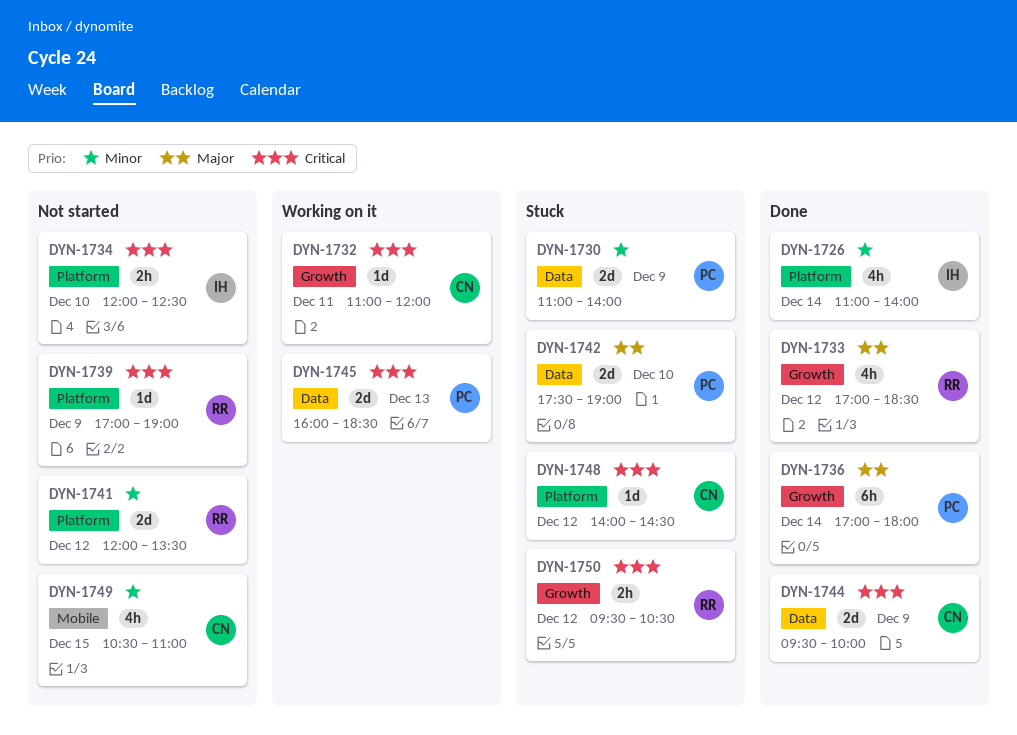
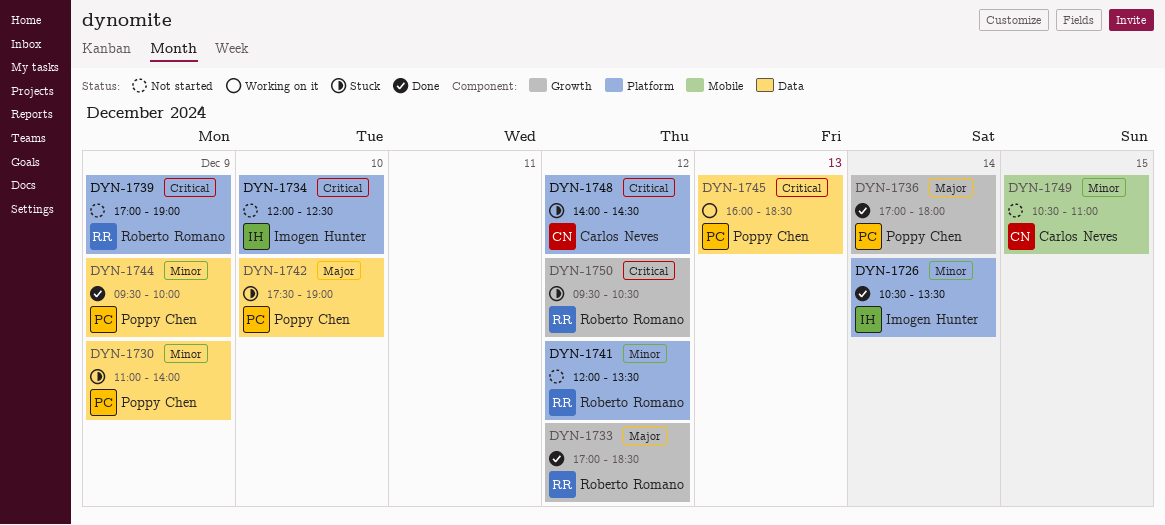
DYN-1726, begins: 11:00 -> 10:30
DYN-1726, ends: 14:00 -> 13:30
DYN-1732: present -> none
DYN-1744, owner: Carlos Neves -> Poppy Chen
DYN-1744, priority: Critical -> Minor

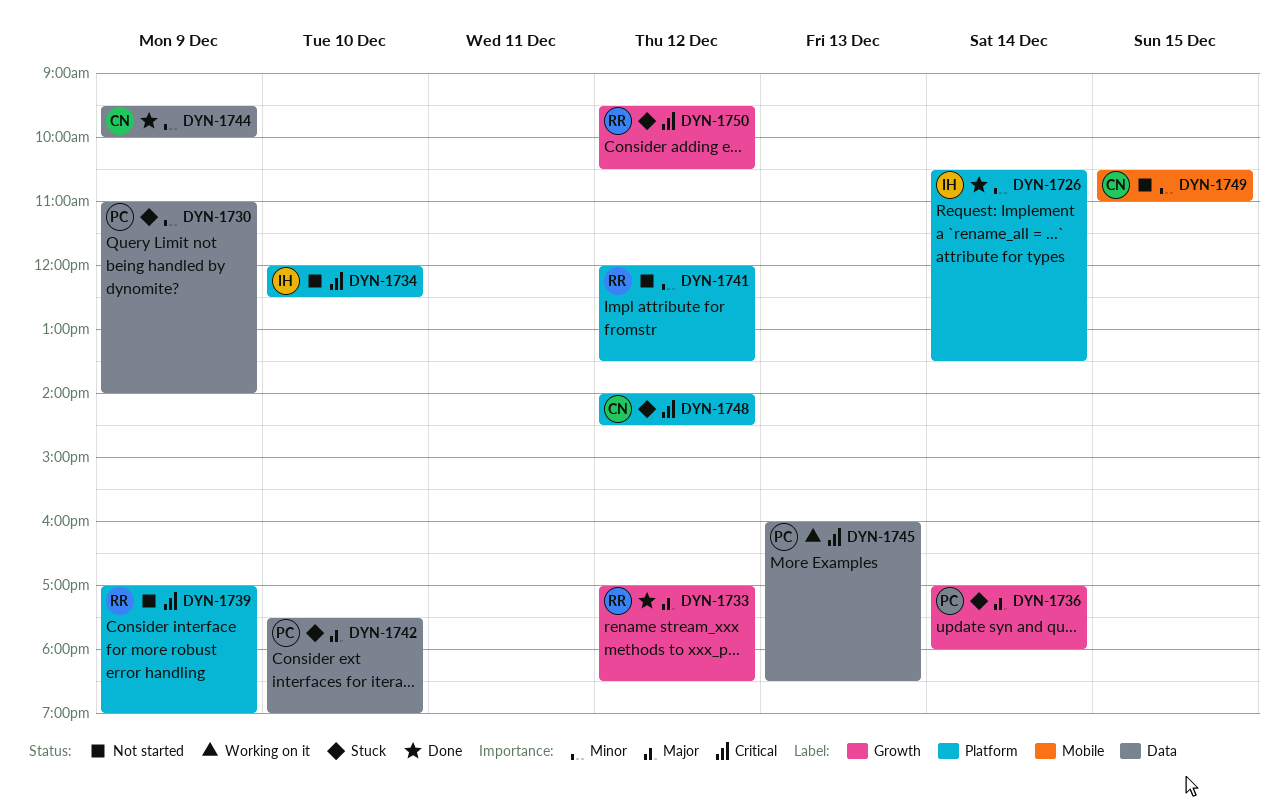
DYN-1736, status: Done -> Stuck
DYN-1744, owner: Poppy Chen -> Carlos Neves

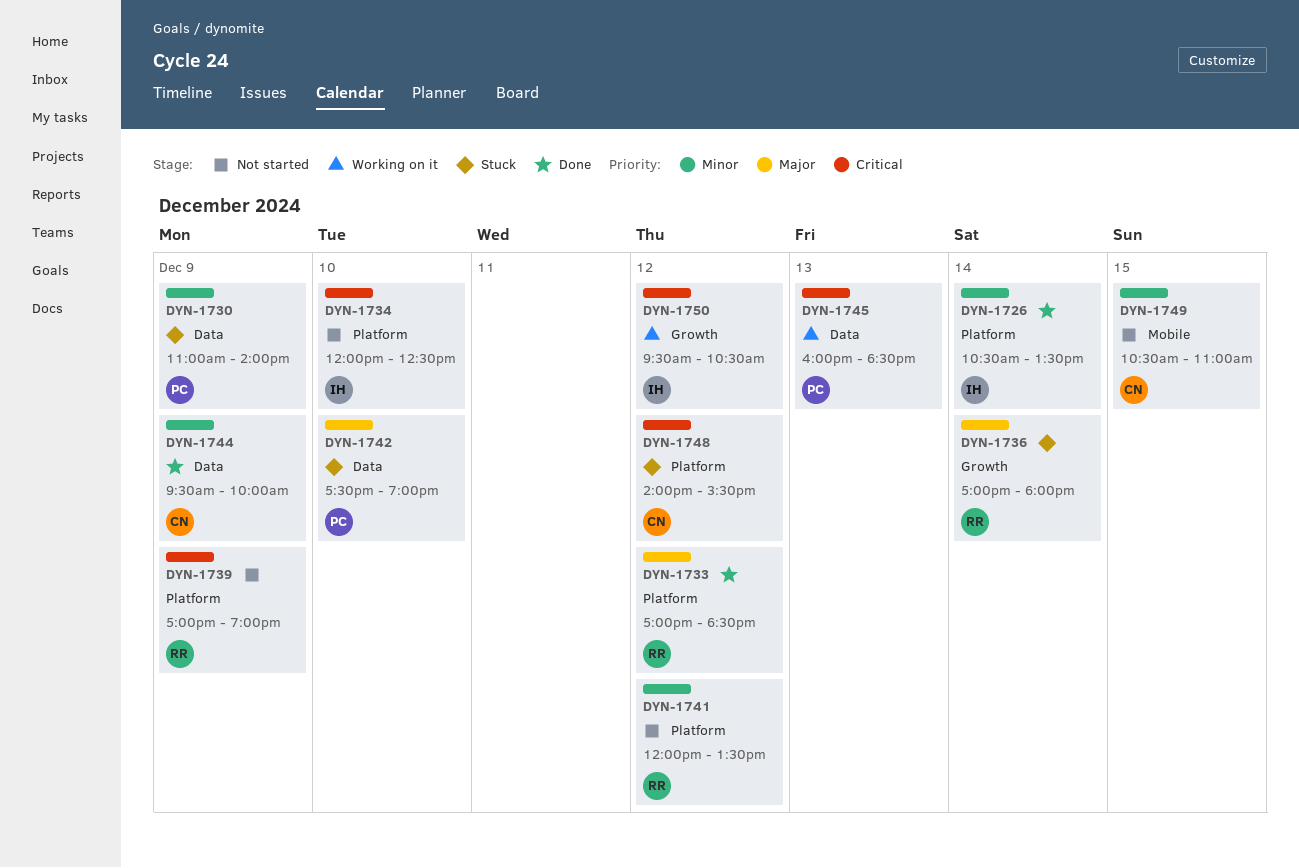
DYN-1733, label: Growth -> Platform
DYN-1736, owner: PC -> RR
DYN-1748, ends: 14:30 -> 15:30
DYN-1750, status: Stuck -> Working on it
DYN-1750, owner: RR -> IH

